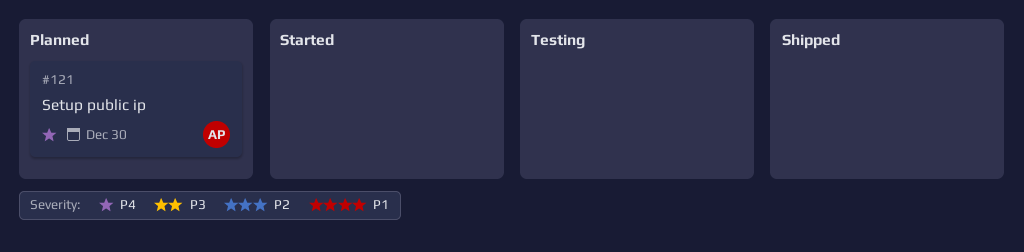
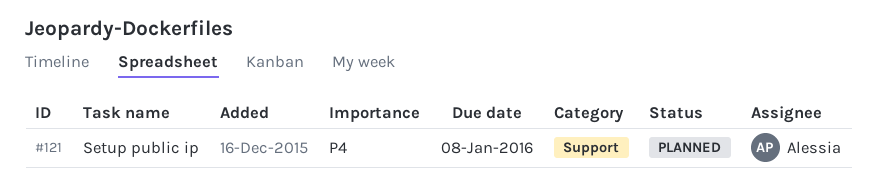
#121, due: Dec 30 -> Jan 8

